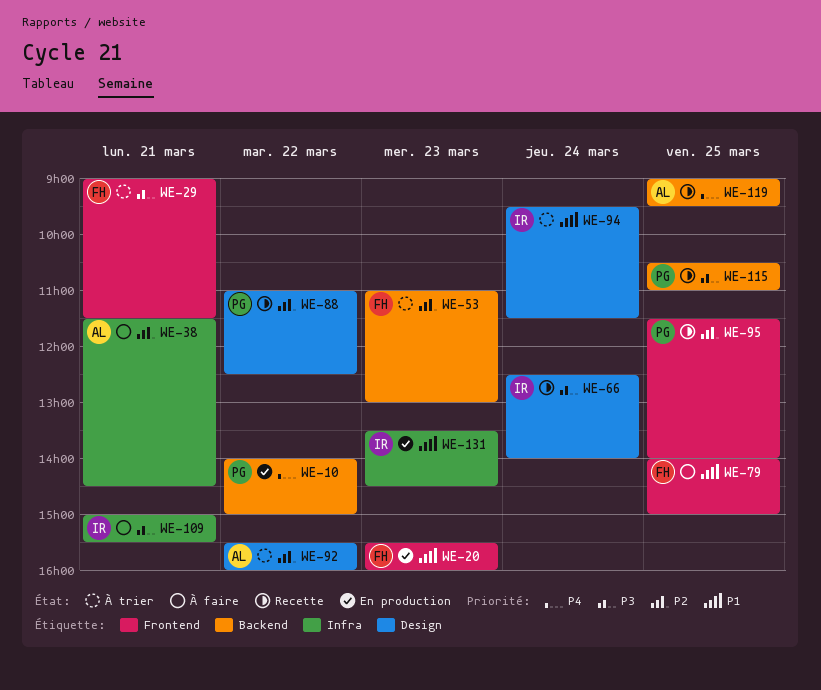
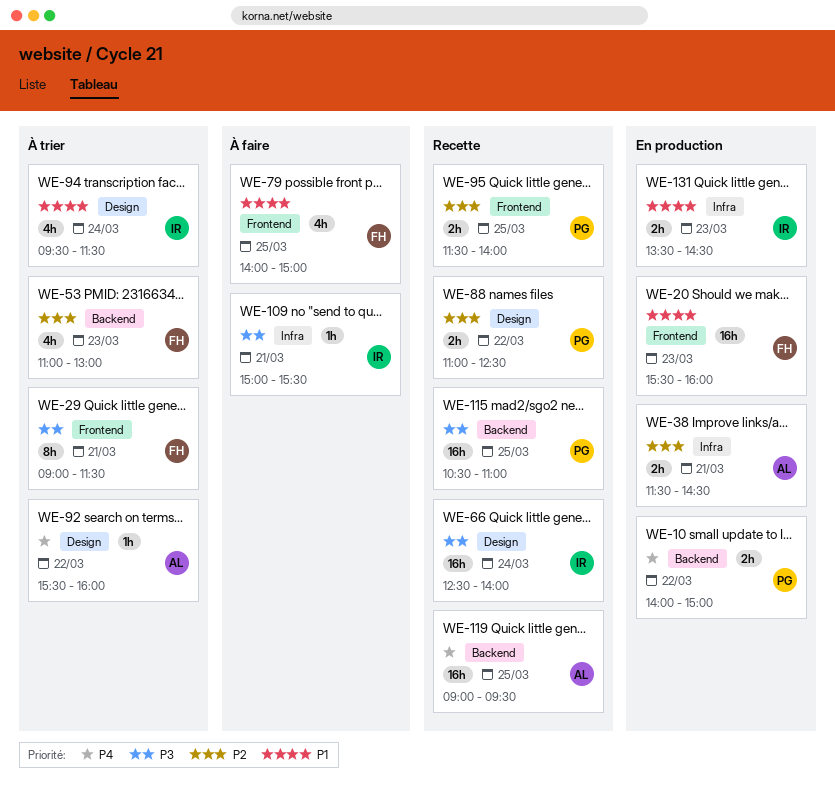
WE-38, status: À faire -> En production
WE-92, priority: P2 -> P4

